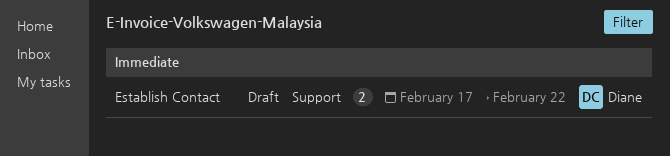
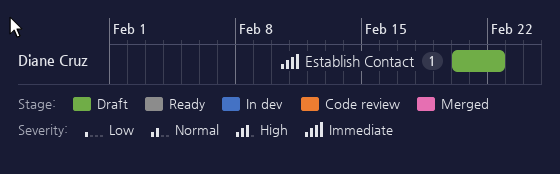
Establish Contact, estimate: 2 -> 1
Establish Contact, start: Feb 17 -> Feb 20

